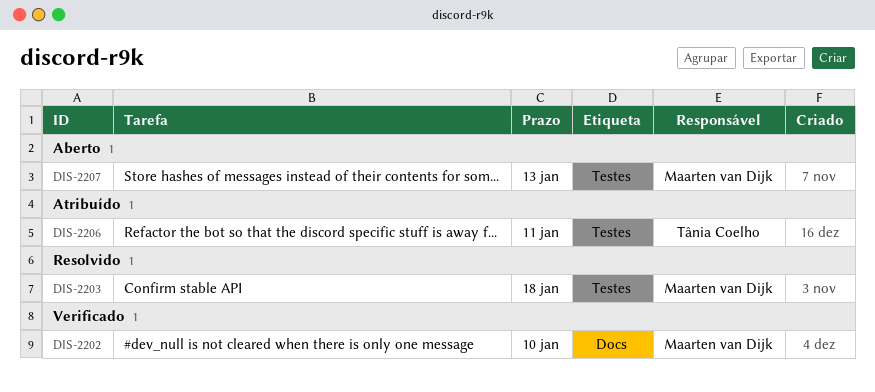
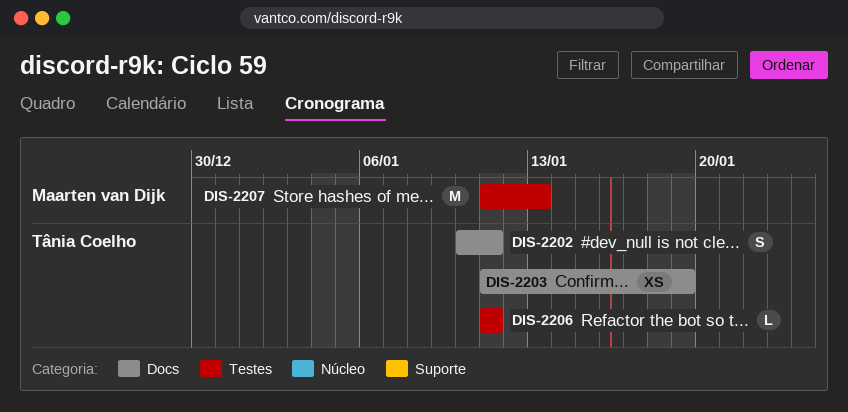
DIS-2202, owner: Maarten van Dijk -> Tânia Coelho
DIS-2202, due: Jan 10 -> Jan 11
DIS-2203, owner: Maarten van Dijk -> Tânia Coelho
DIS-2203, label: Testes -> Docs
DIS-2203, due: Jan 18 -> Jan 19

